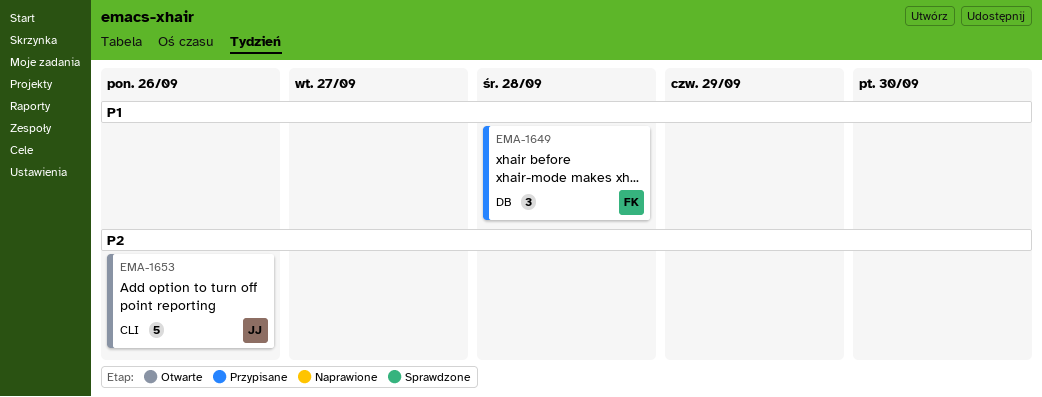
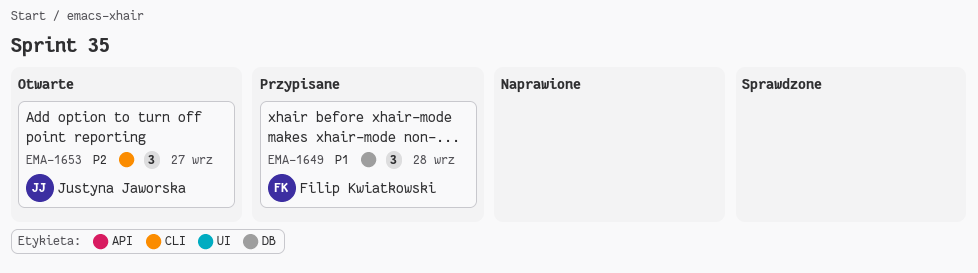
EMA-1653, estimate: 5 -> 3
EMA-1653, due: Sep 26 -> Sep 27

